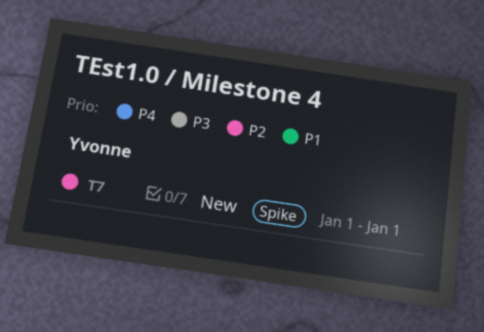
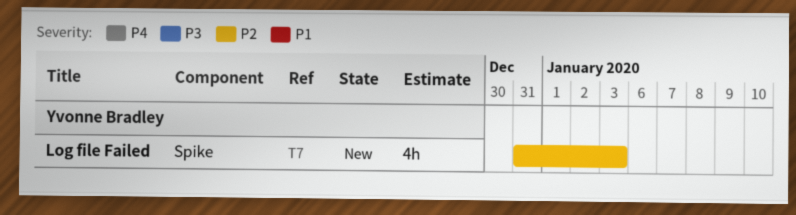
T7, start: Jan 1 -> Dec 31
T7, due: Jan 1 -> Jan 3

